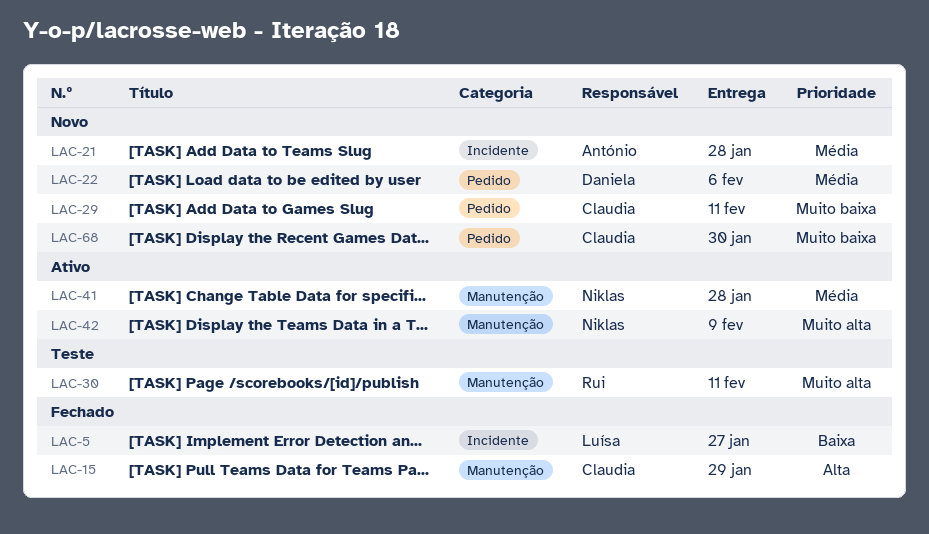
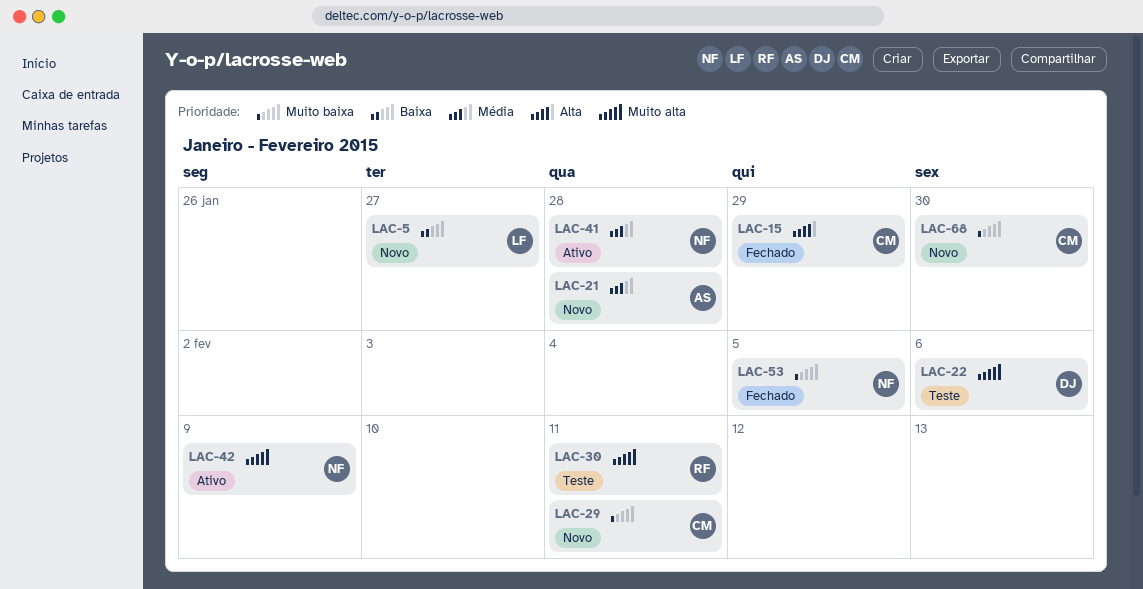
LAC-5, status: Fechado -> Novo
LAC-22, status: Novo -> Teste
LAC-22, priority: Média -> Muito alta
LAC-53: none -> present

